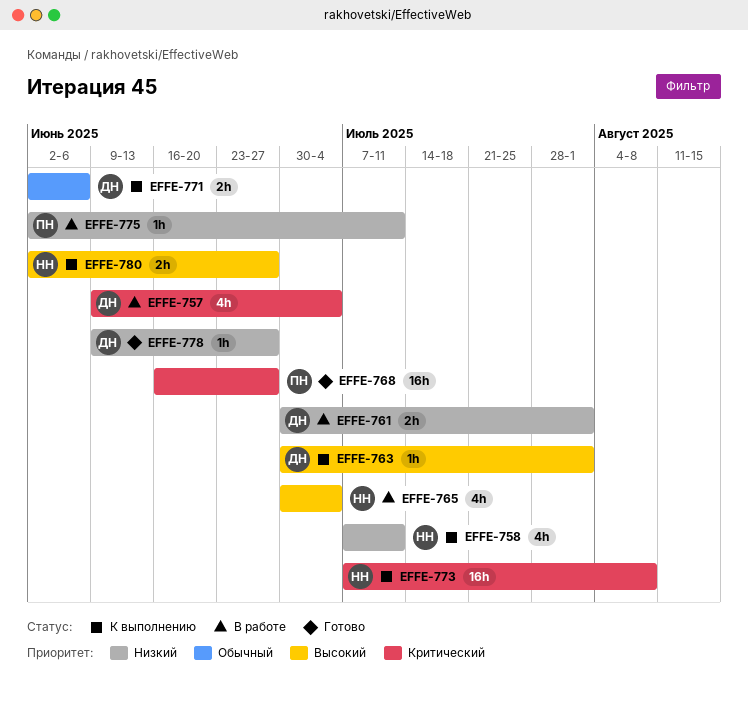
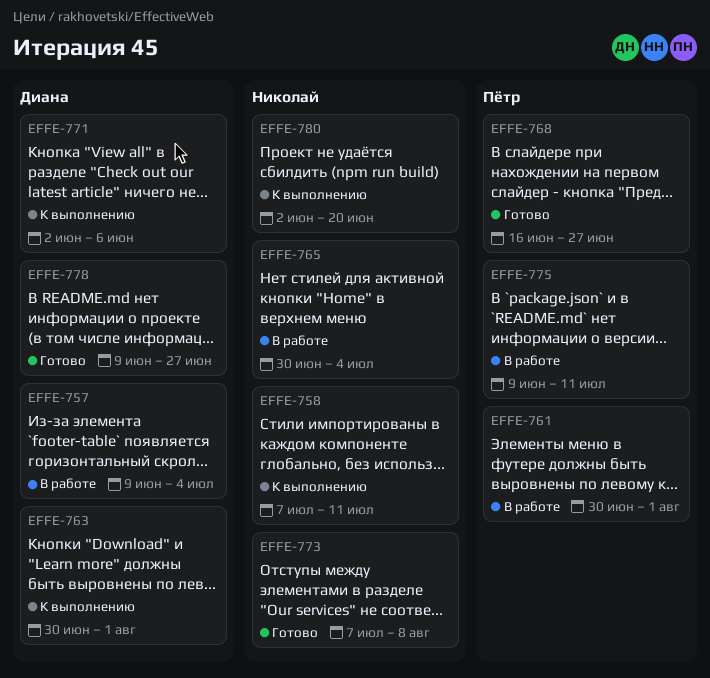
EFFE-761, owner: Диана -> Пётр
EFFE-773, status: К выполнению -> Готово
EFFE-775, start: Jun 2 -> Jun 9
EFFE-780, due: Jun 27 -> Jun 20

